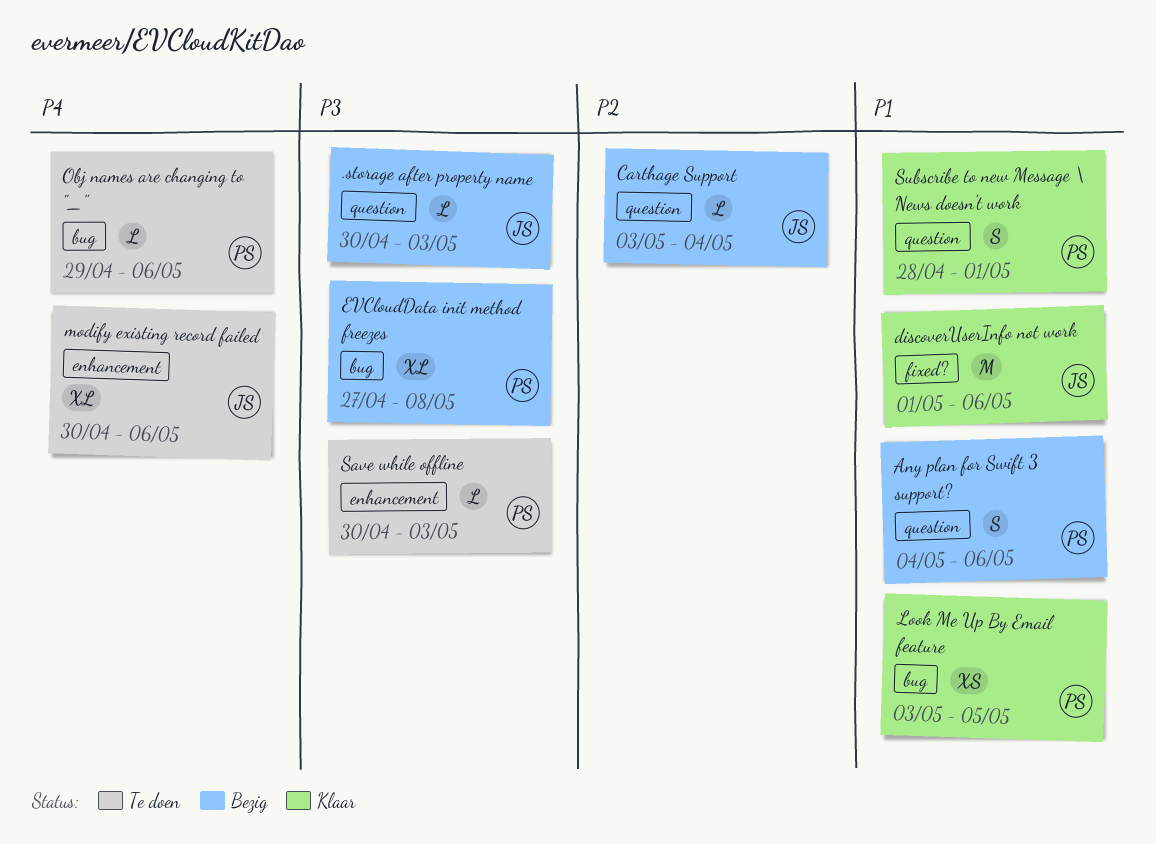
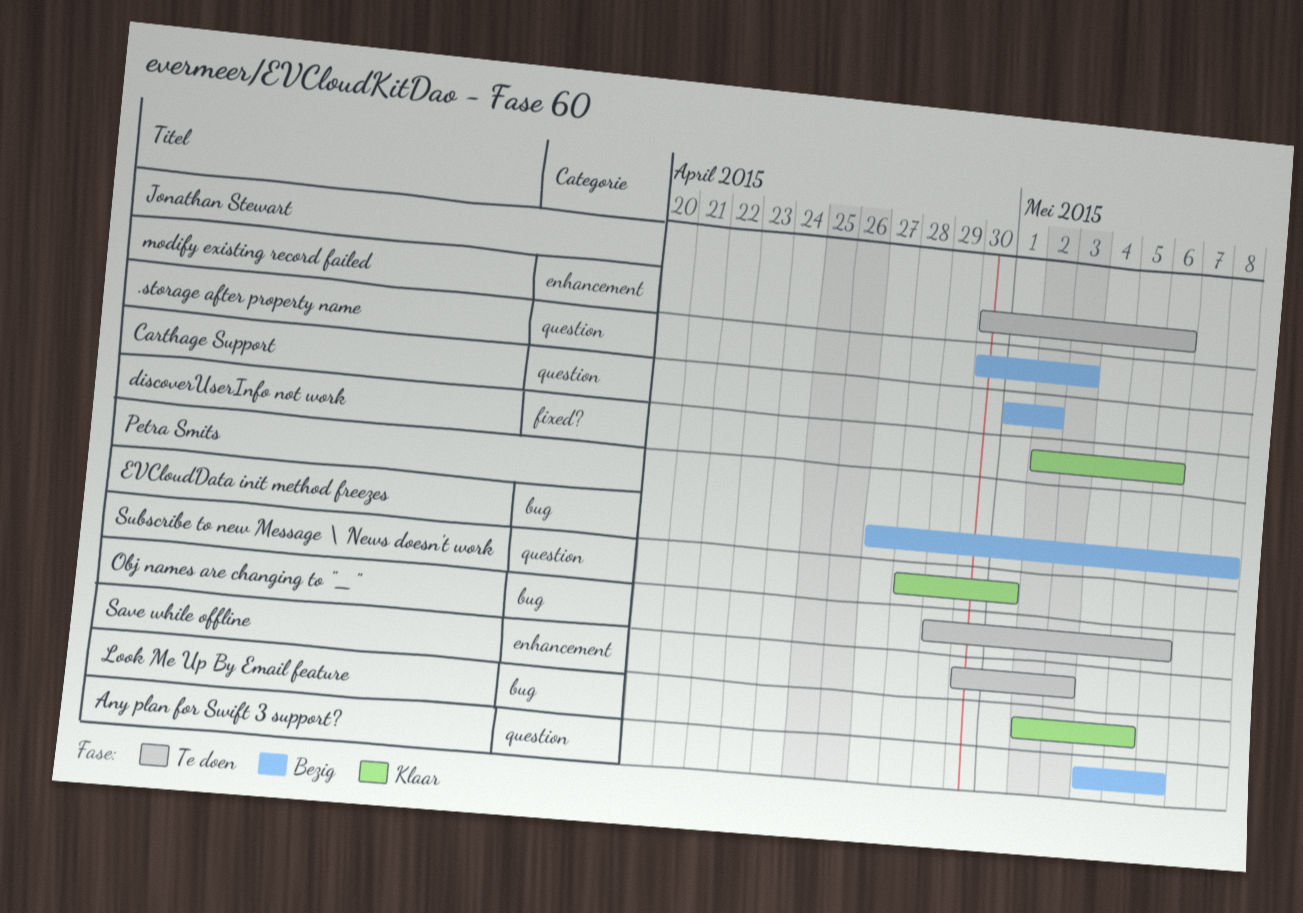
Carthage Support, start: May 3 -> May 1
Carthage Support, due: May 4 -> May 2
discoverUserInfo not work, start: May 1 -> May 2
Look Me Up By Email feature, start: May 3 -> May 2

